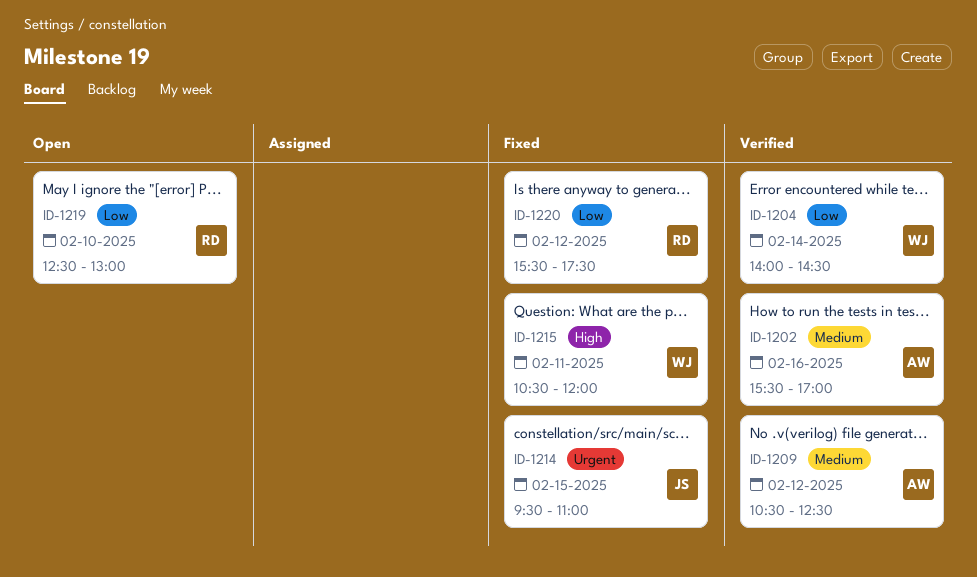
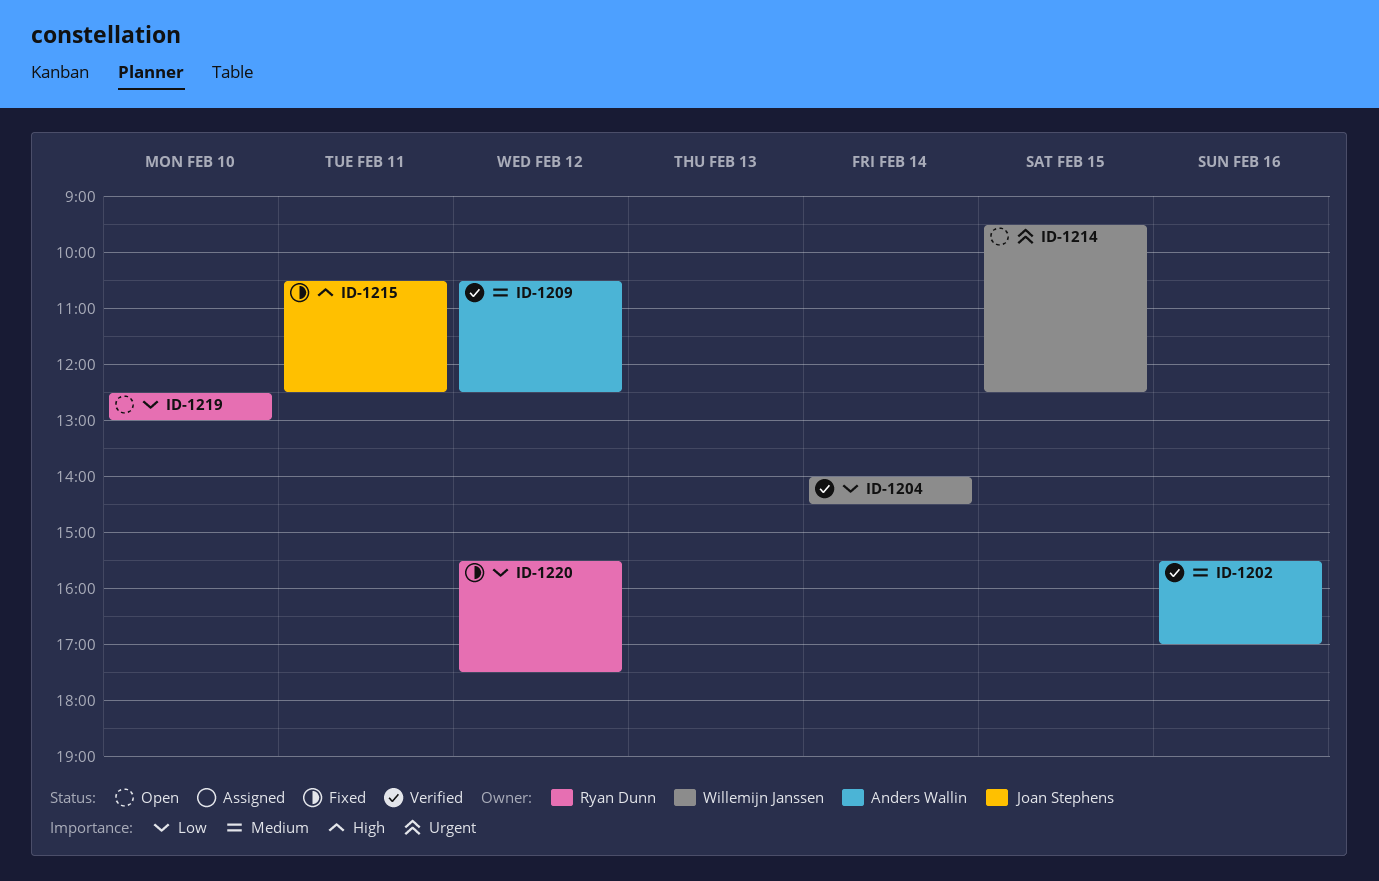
ID-1214, status: Fixed -> Open
ID-1214, owner: Joan Stephens -> Willemijn Janssen
ID-1214, ends: 11:00 -> 12:30
ID-1215, owner: Willemijn Janssen -> Joan Stephens
ID-1215, ends: 12:00 -> 12:30

